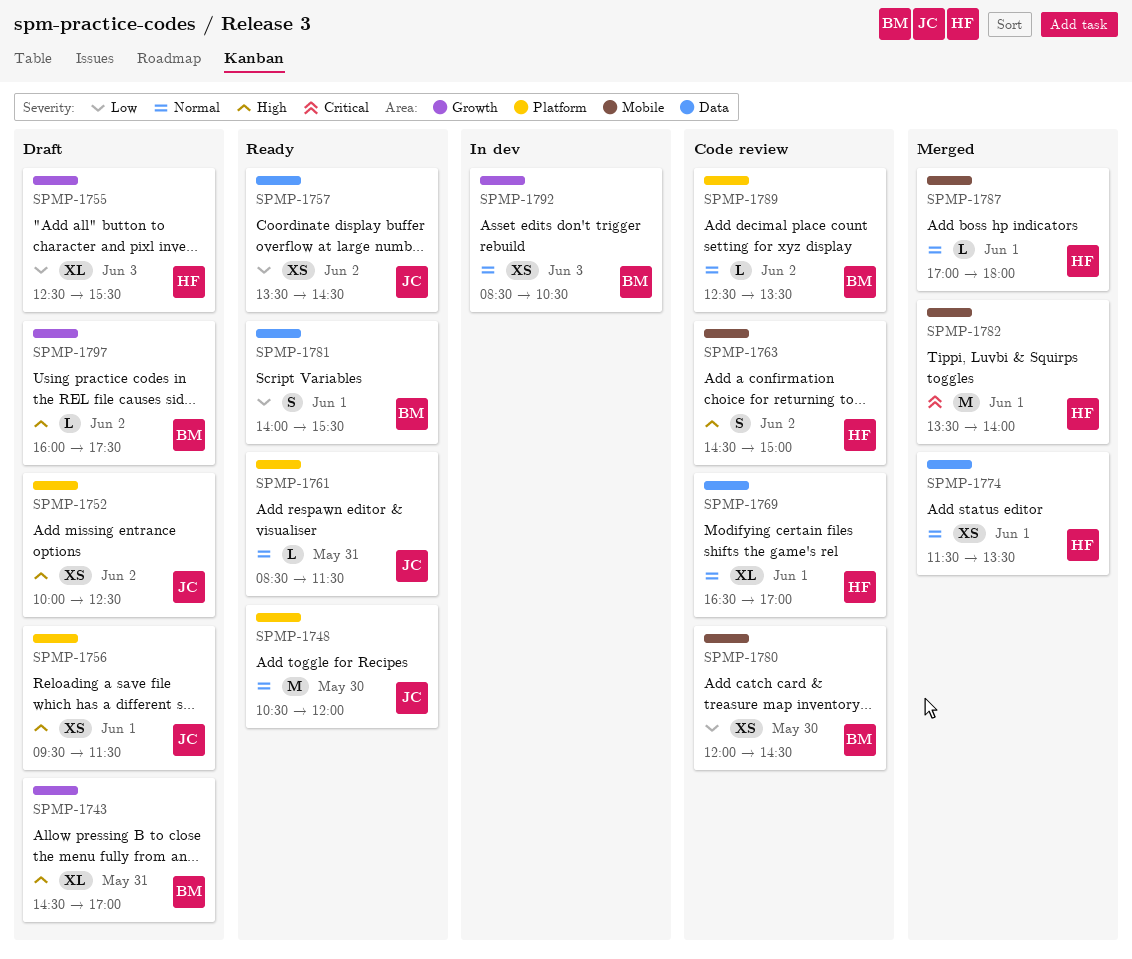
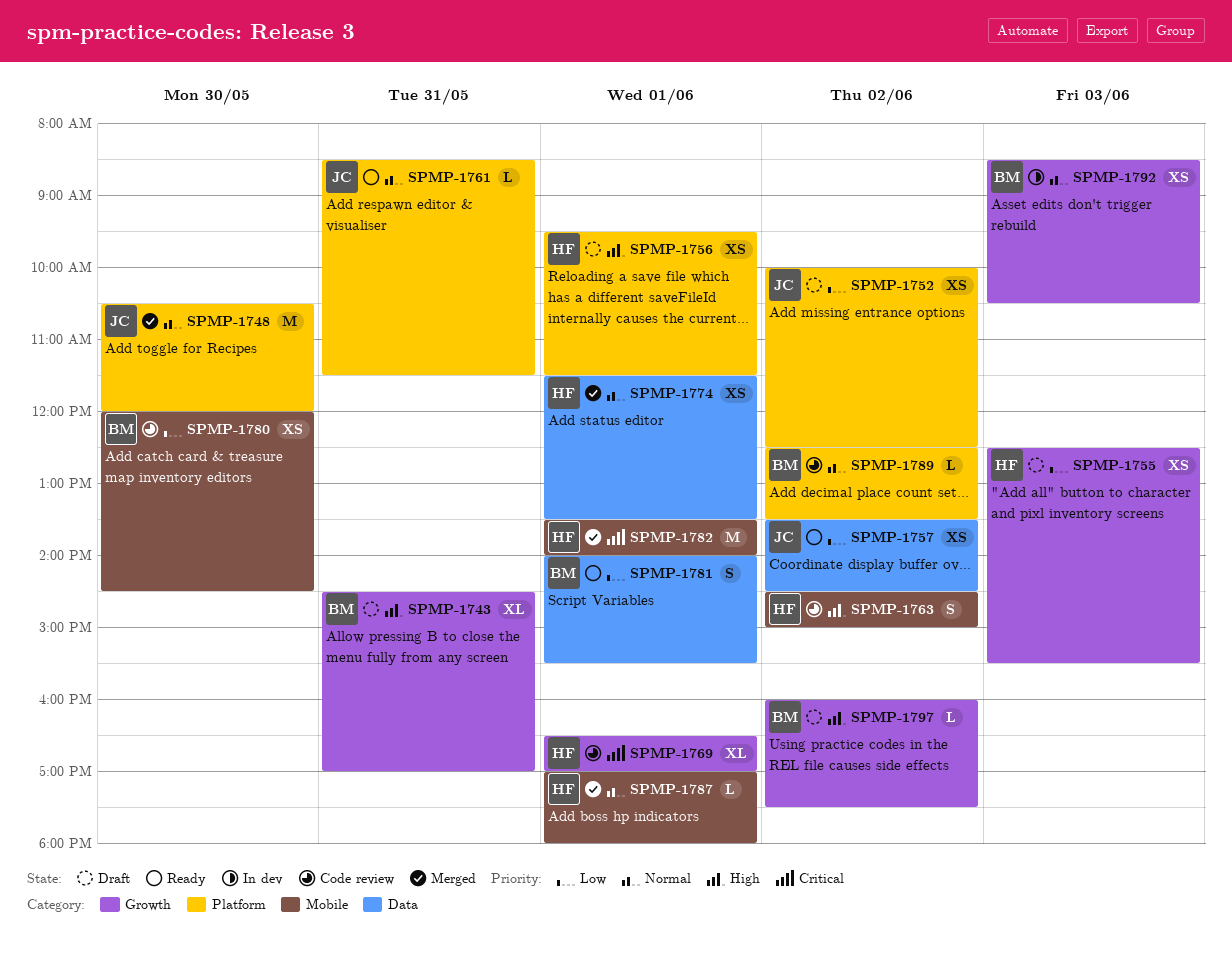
SPMP-1748, status: Ready -> Merged
SPMP-1752, priority: High -> Low
SPMP-1755, estimate: XL -> XS
SPMP-1756, owner: JC -> HF
SPMP-1769, priority: Normal -> Critical
SPMP-1769, label: Data -> Growth

